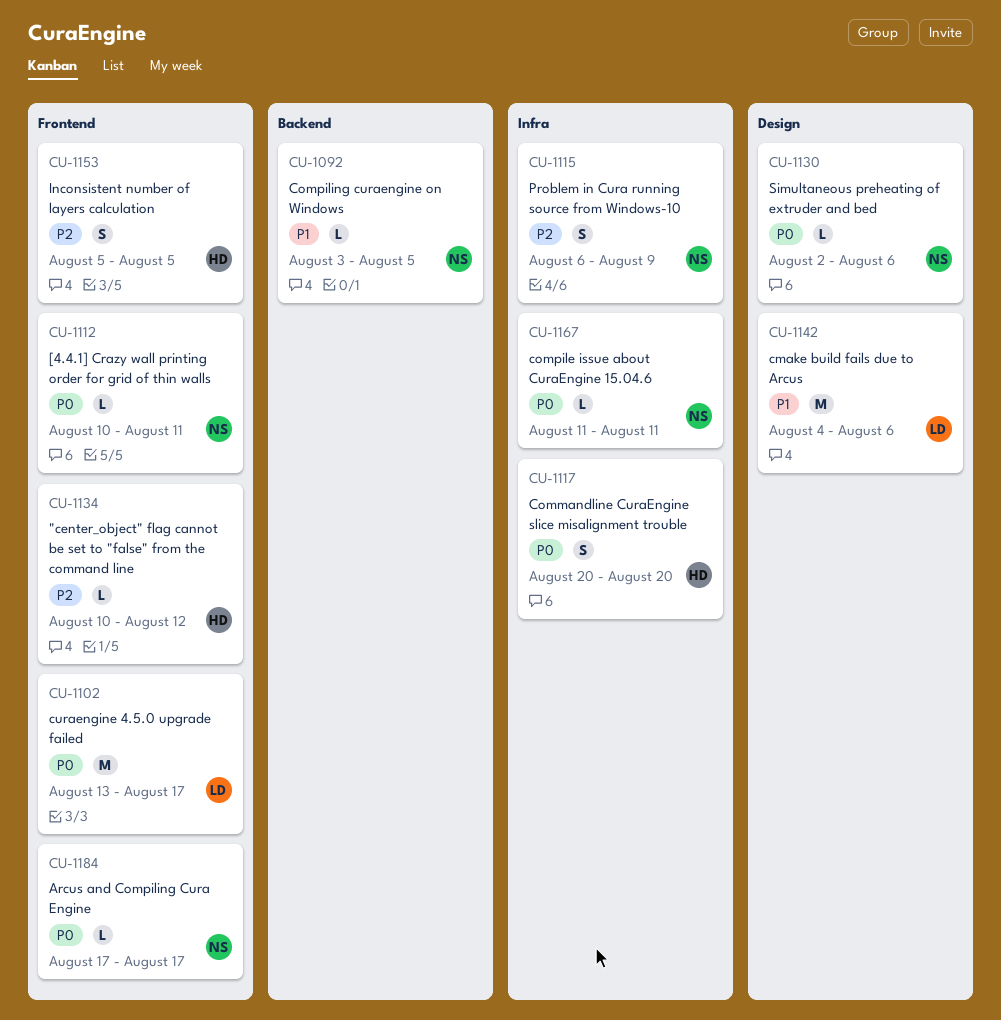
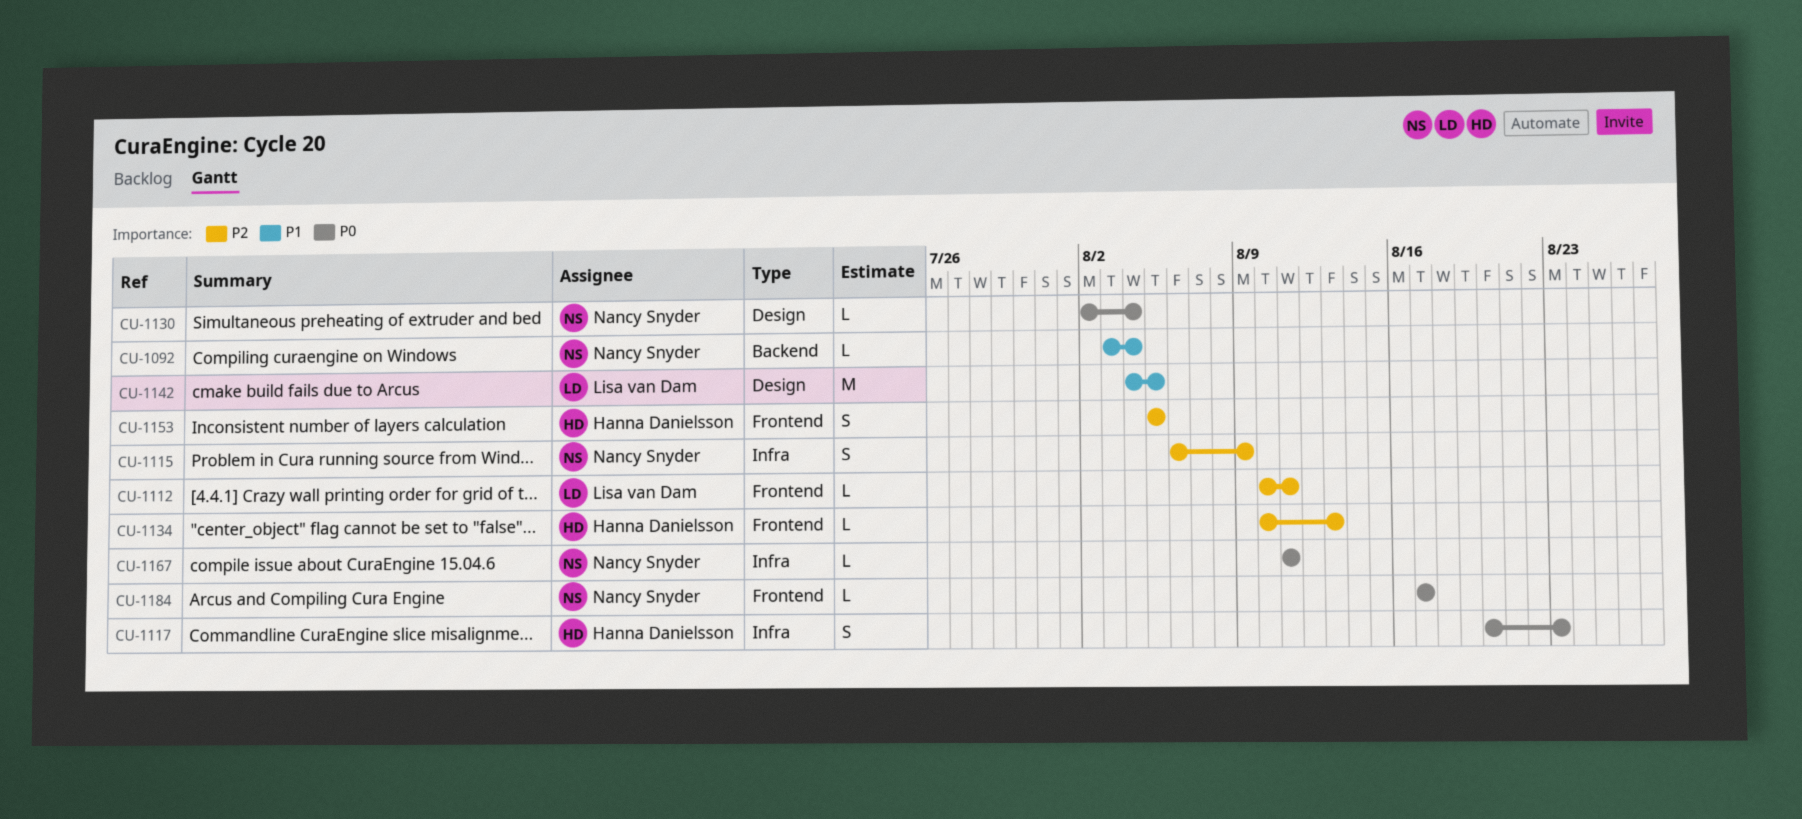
CU-1092, due: Aug 5 -> Aug 4
CU-1102: present -> none
CU-1112, owner: Nancy Snyder -> Lisa van Dam
CU-1112, priority: P0 -> P2
CU-1117, due: Aug 20 -> Aug 23
CU-1130, due: Aug 6 -> Aug 4
CU-1134, due: Aug 12 -> Aug 13
CU-1142, due: Aug 6 -> Aug 5

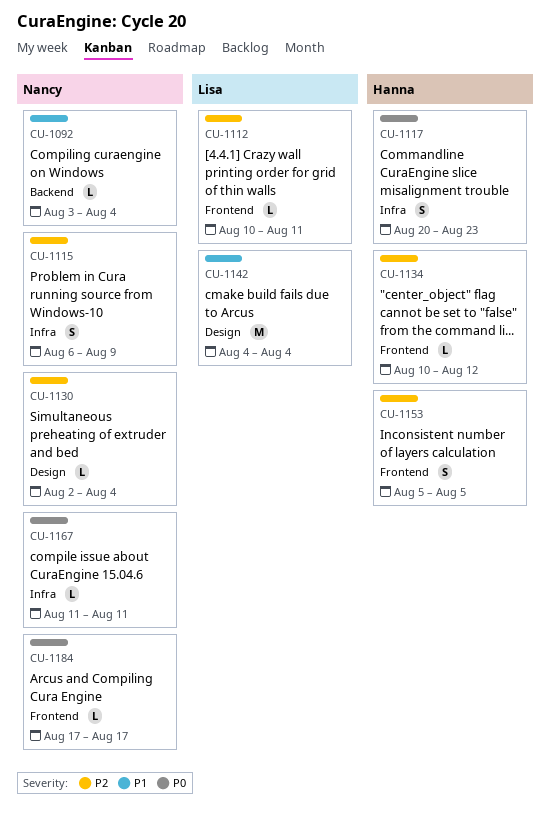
CU-1130, priority: P0 -> P2
CU-1134, due: Aug 13 -> Aug 12
CU-1142, due: Aug 5 -> Aug 4

